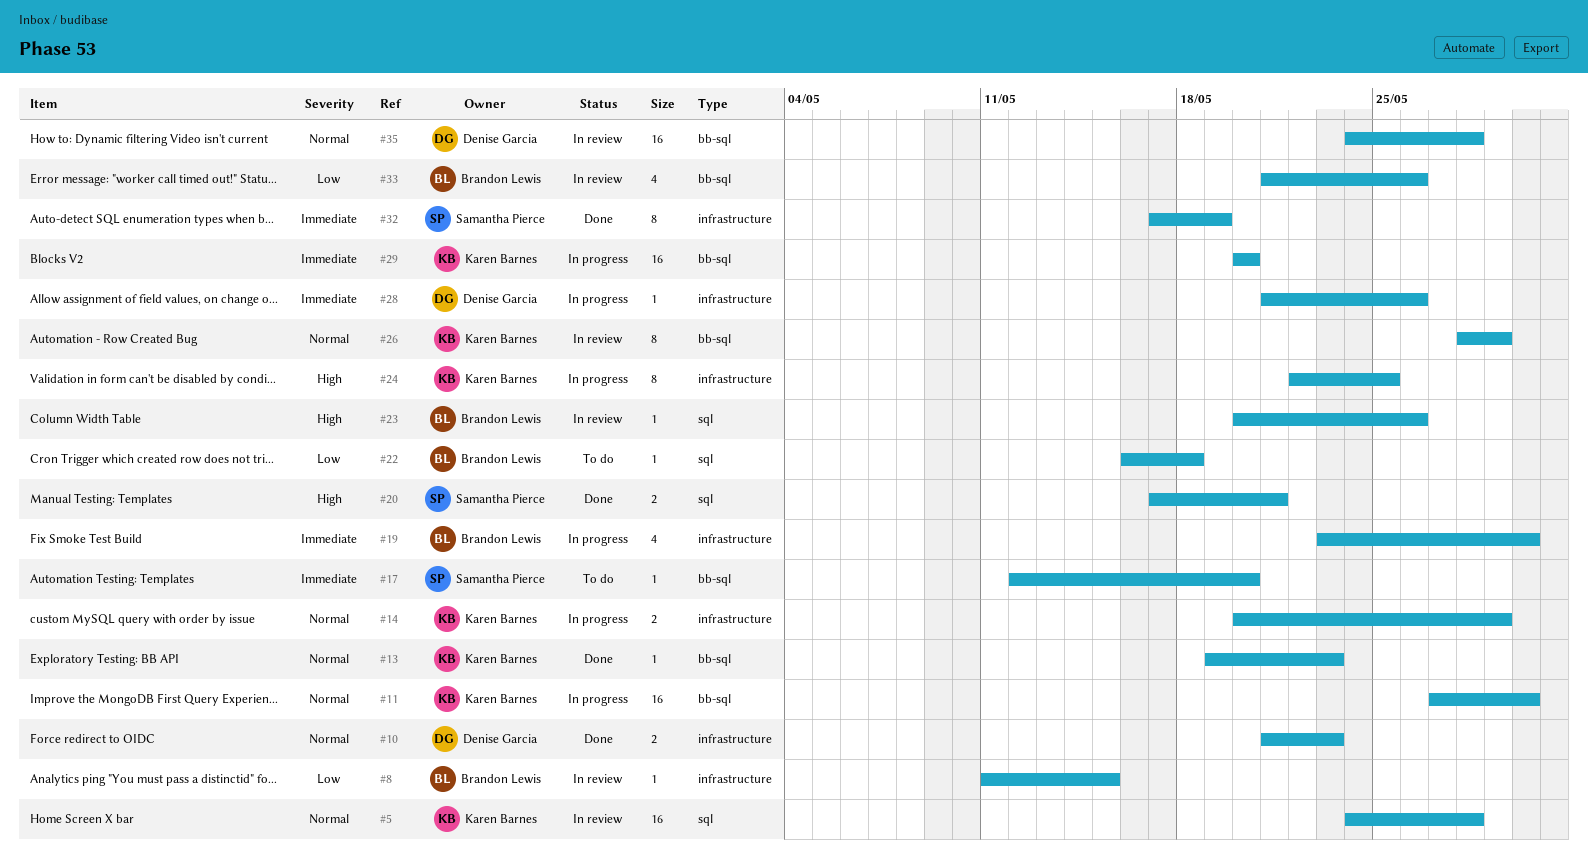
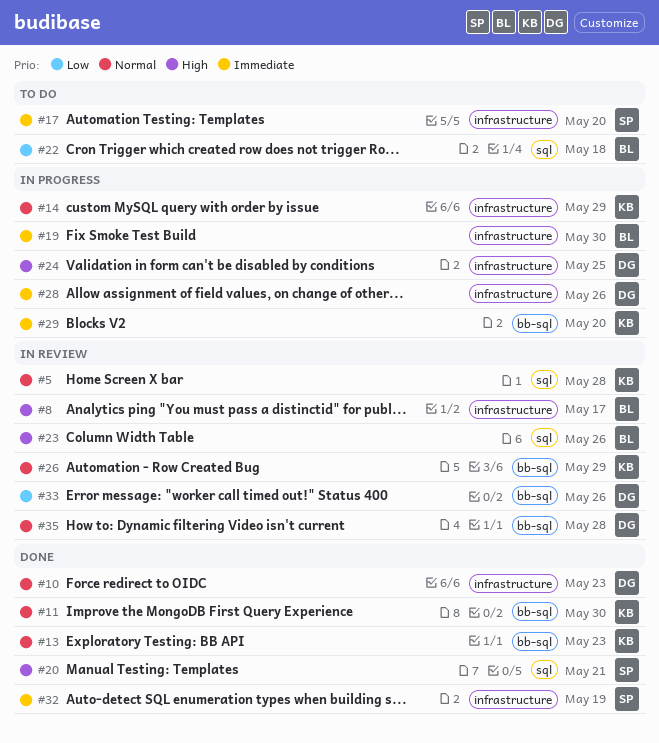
#8, priority: Low -> High
#8, due: May 15 -> May 17
#11, status: In progress -> Done
#17, label: bb-sql -> infrastructure
#24, owner: Karen Barnes -> Denise Garcia
#33, owner: Brandon Lewis -> Denise Garcia

